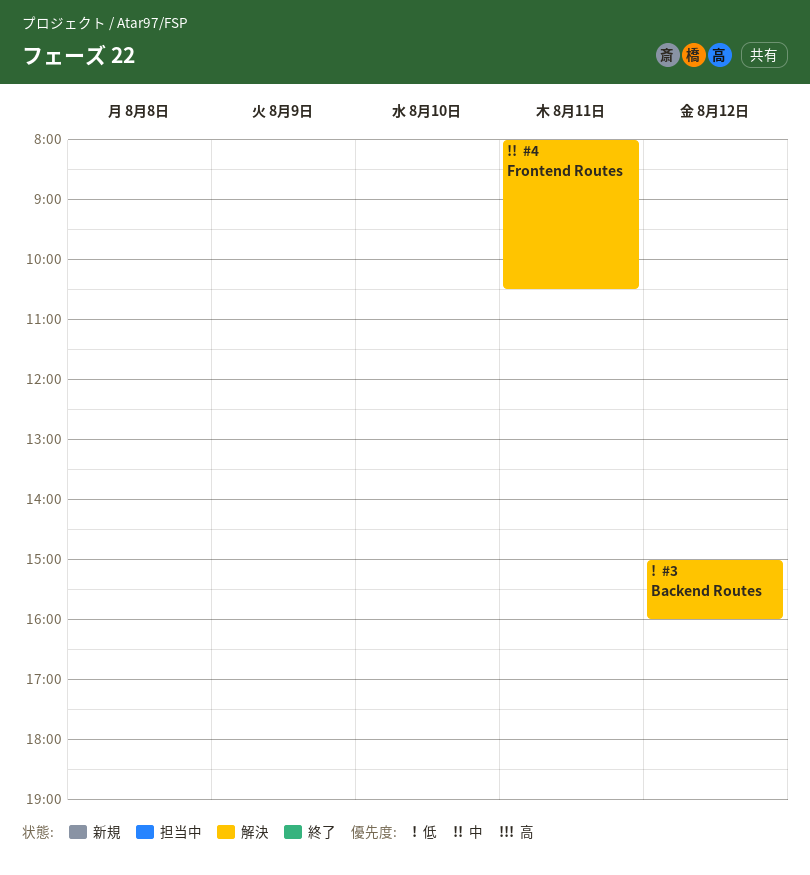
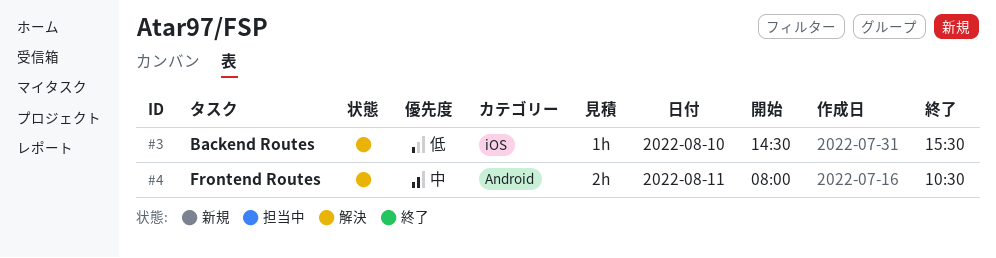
#3, day: Aug 12 -> Aug 10
#3, begins: 15:00 -> 14:30
#3, ends: 16:00 -> 15:30

